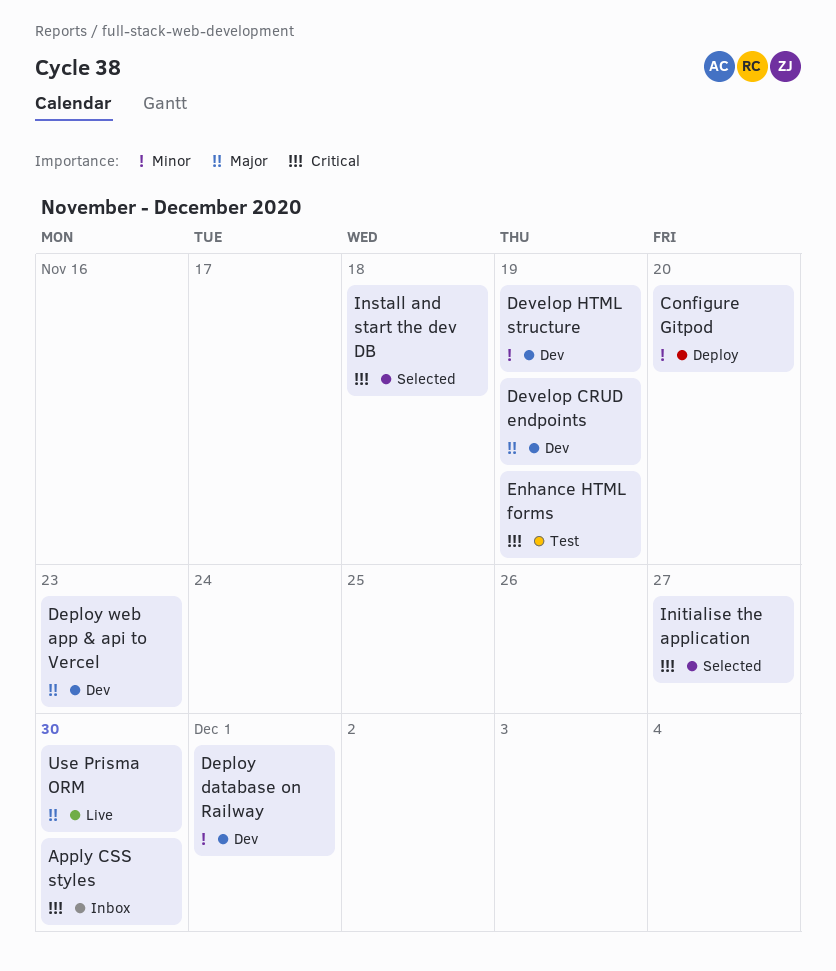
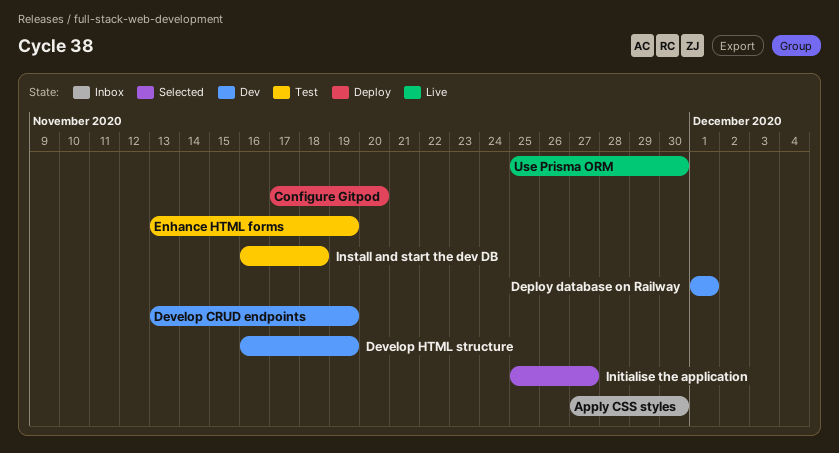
Deploy web app & api to Vercel: present -> none
Install and start the dev DB, status: Selected -> Test

